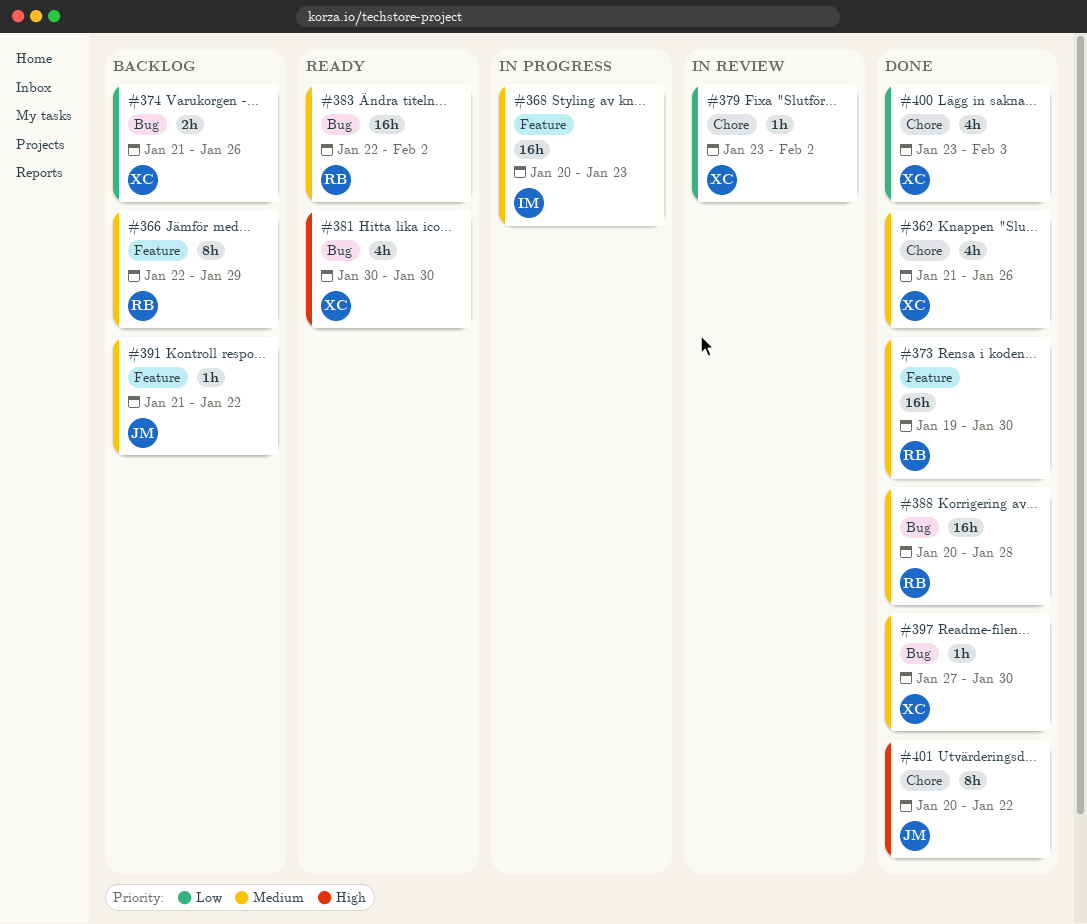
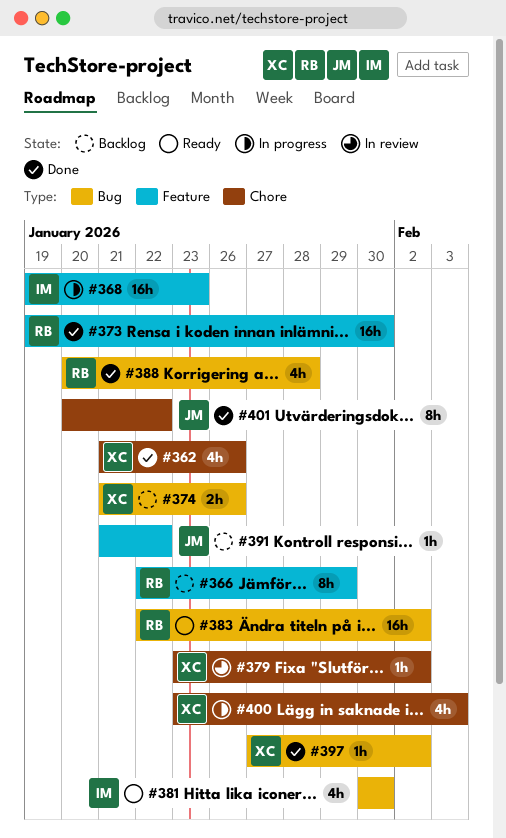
#368, start: Jan 20 -> Jan 19
#381, owner: XC -> IM
#388, estimate: 16h -> 4h
#397, due: Jan 30 -> Feb 2
#400, status: Done -> In progress

